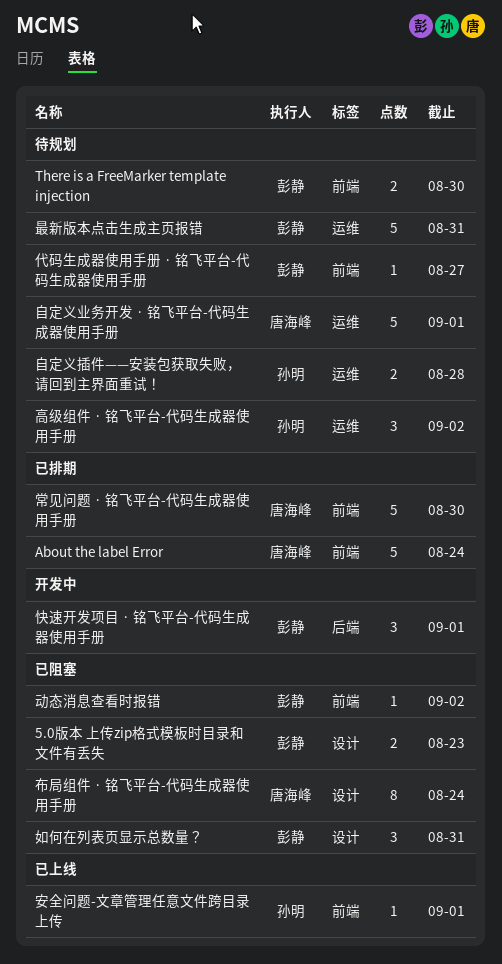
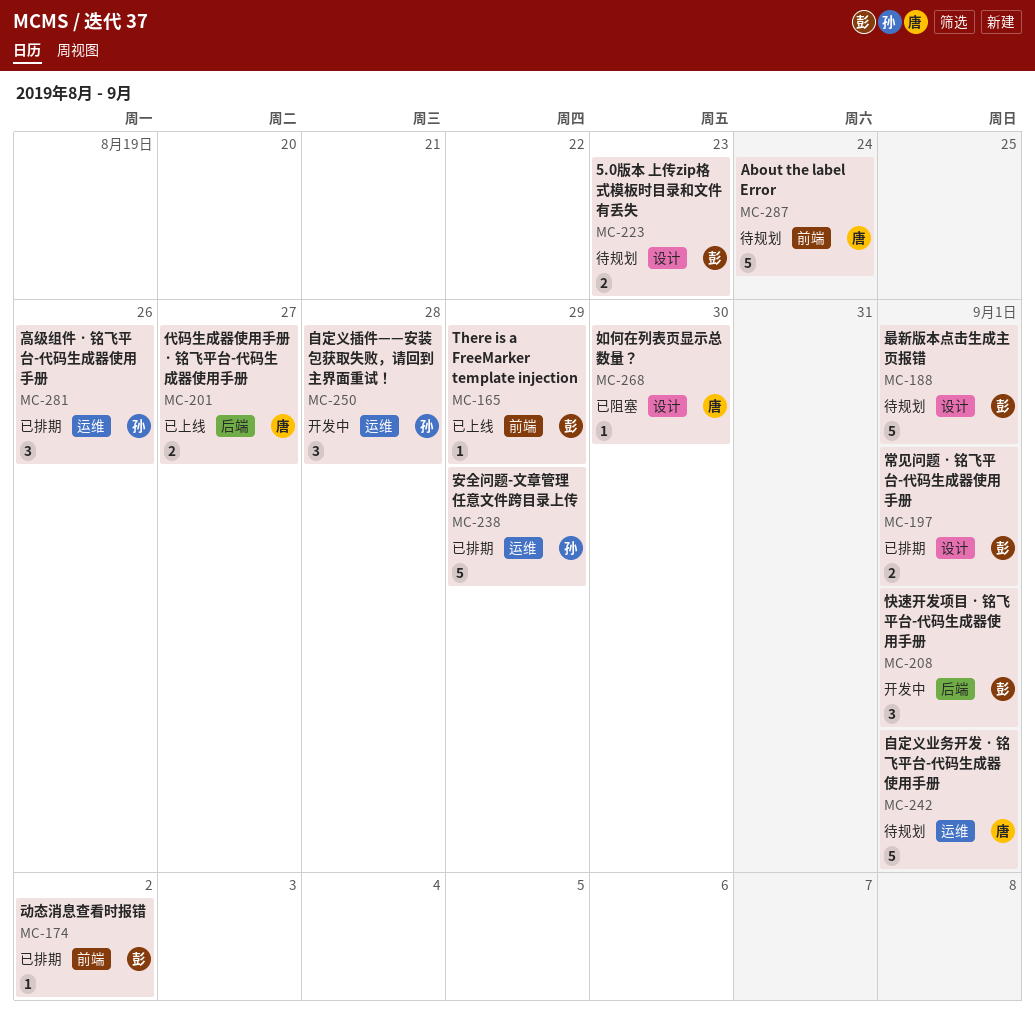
5.0版本 上传zip格式模板时目录和文件有丢失, status: 已阻塞 -> 待规划
About the label Error, status: 已排期 -> 待规划
There is a FreeMarker template injection, status: 待规划 -> 已上线
There is a FreeMarker template injection, estimate: 2 -> 1
There is a FreeMarker template injection, due: Aug 30 -> Aug 29
代码生成器使用手册 · 铭飞平台-代码生成器使用手册, status: 待规划 -> 已上线
代码生成器使用手册 · 铭飞平台-代码生成器使用手册, owner: 彭静 -> 唐海峰
代码生成器使用手册 · 铭飞平台-代码生成器使用手册, label: 前端 -> 后端
代码生成器使用手册 · 铭飞平台-代码生成器使用手册, estimate: 1 -> 2
动态消息查看时报错, status: 已阻塞 -> 已排期
如何在列表页显示总数量？, owner: 彭静 -> 唐海峰
如何在列表页显示总数量？, estimate: 3 -> 1
如何在列表页显示总数量？, due: Aug 31 -> Aug 30
安全问题-文章管理任意文件跨目录上传, status: 已上线 -> 已排期
安全问题-文章管理任意文件跨目录上传, label: 前端 -> 运维
安全问题-文章管理任意文件跨目录上传, estimate: 1 -> 5
安全问题-文章管理任意文件跨目录上传, due: Sep 1 -> Aug 29
布局组件 · 铭飞平台-代码生成器使用手册: present -> none
常见问题 · 铭飞平台-代码生成器使用手册, owner: 唐海峰 -> 彭静
常见问题 · 铭飞平台-代码生成器使用手册, label: 前端 -> 设计
常见问题 · 铭飞平台-代码生成器使用手册, estimate: 5 -> 2
常见问题 · 铭飞平台-代码生成器使用手册, due: Aug 30 -> Sep 1
最新版本点击生成主页报错, label: 运维 -> 设计
最新版本点击生成主页报错, due: Aug 31 -> Sep 1
自定义插件——安装包获取失败，请回到主界面重试！, status: 待规划 -> 开发中
自定义插件——安装包获取失败，请回到主界面重试！, estimate: 2 -> 3
高级组件 · 铭飞平台-代码生成器使用手册, status: 待规划 -> 已排期
高级组件 · 铭飞平台-代码生成器使用手册, due: Sep 2 -> Aug 26

